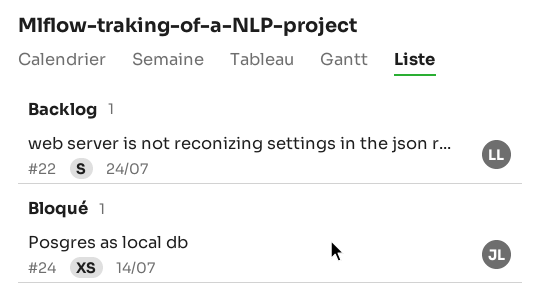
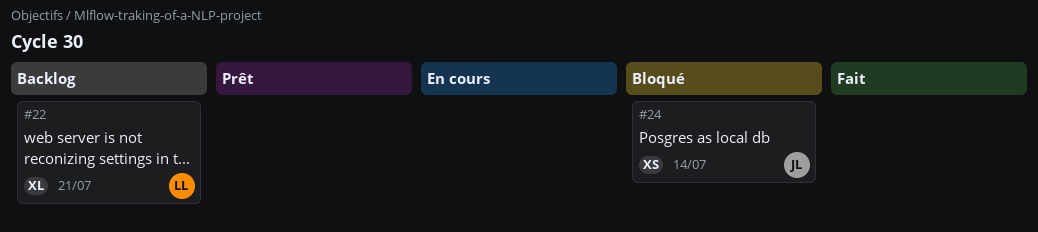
#22, estimate: S -> XL
#22, due: Jul 24 -> Jul 21

